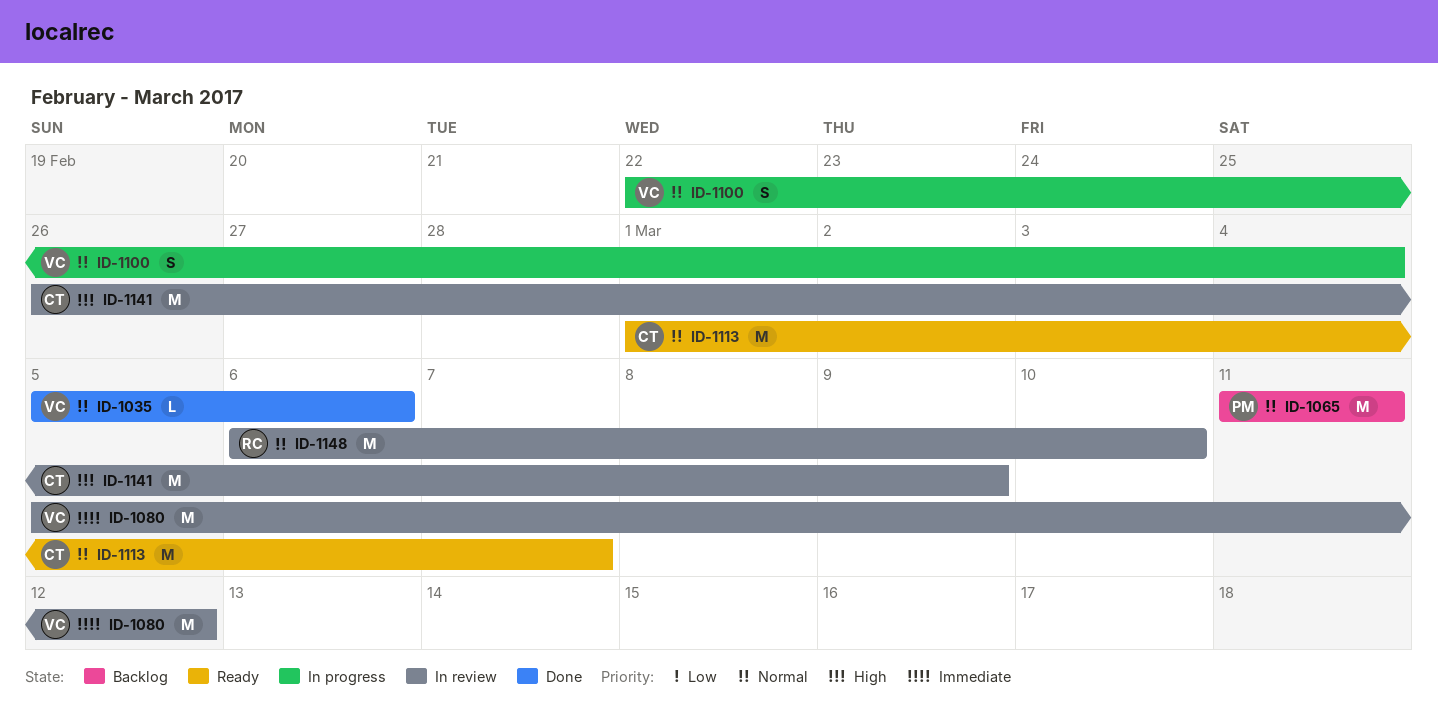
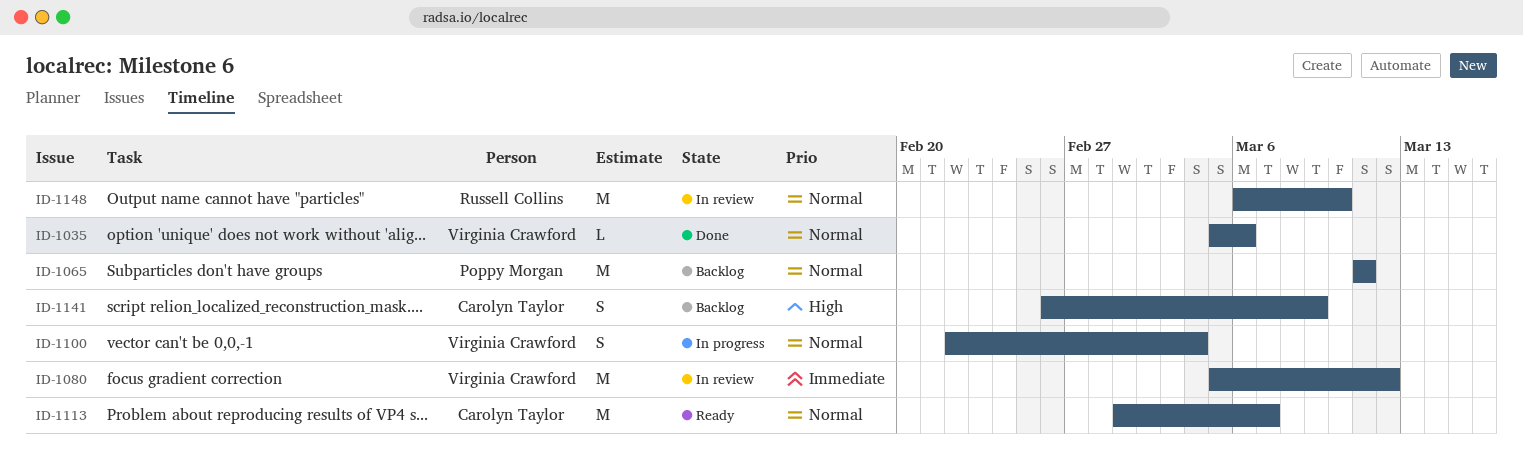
ID-1141, status: In review -> Backlog
ID-1141, estimate: M -> S

